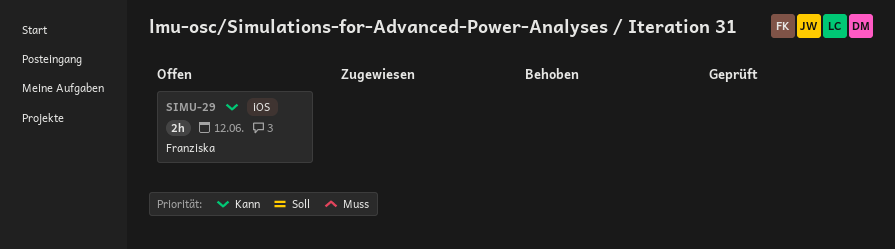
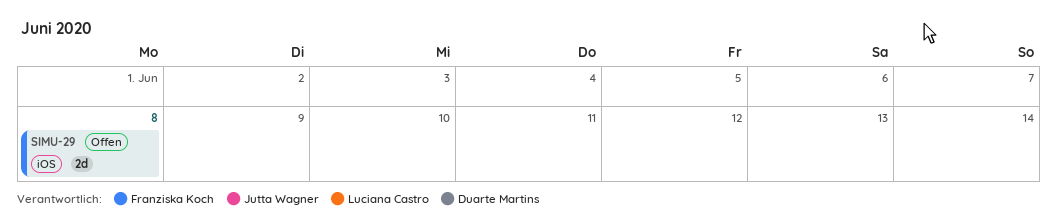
SIMU-29, estimate: 2h -> 2d
SIMU-29, due: Jun 12 -> Jun 8

